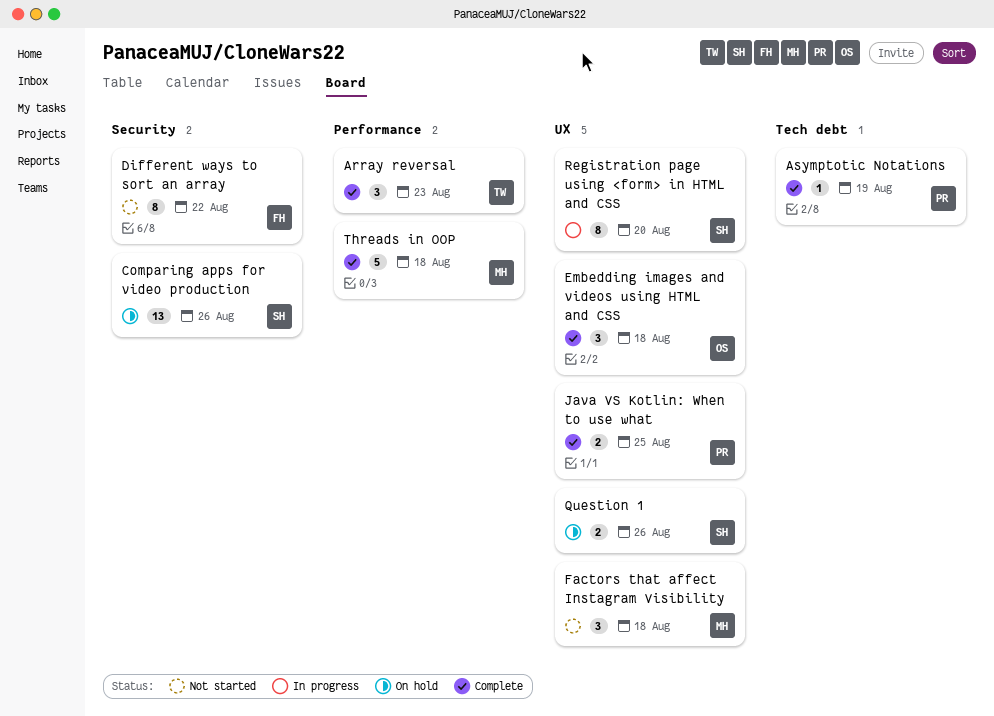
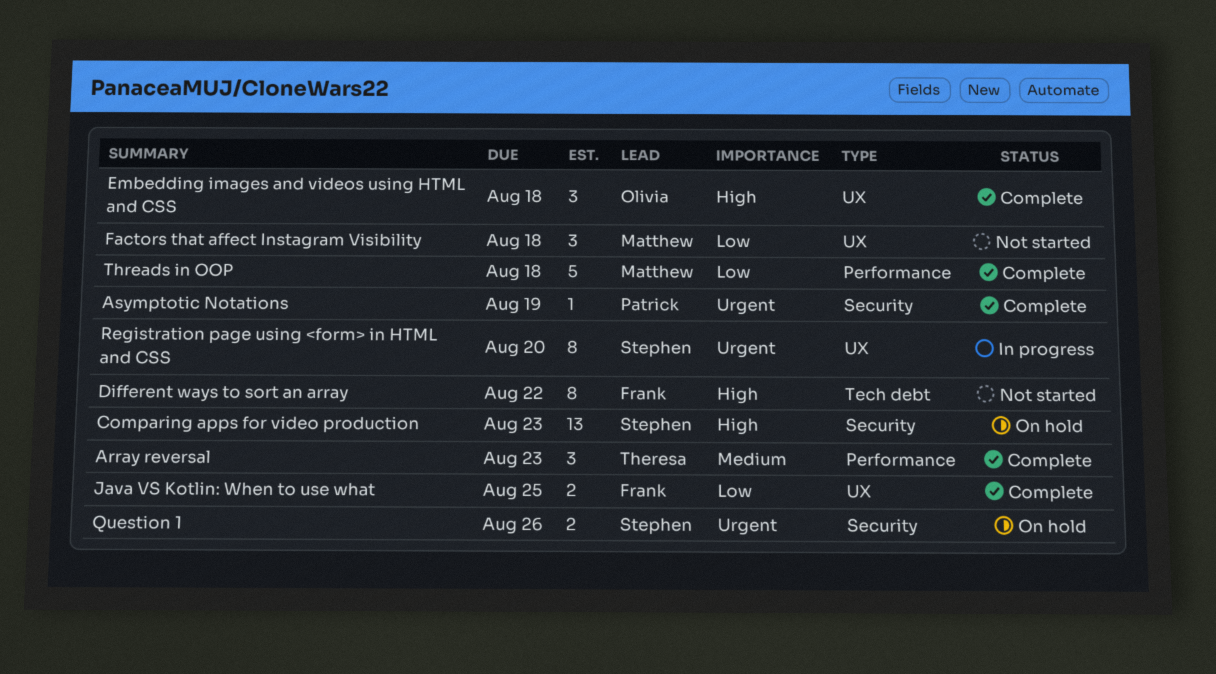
Asymptotic Notations, label: Tech debt -> Security
Comparing apps for video production, due: Aug 26 -> Aug 23
Different ways to sort an array, label: Security -> Tech debt
Java VS Kotlin: When to use what, owner: Patrick -> Frank
Question 1, label: UX -> Security

